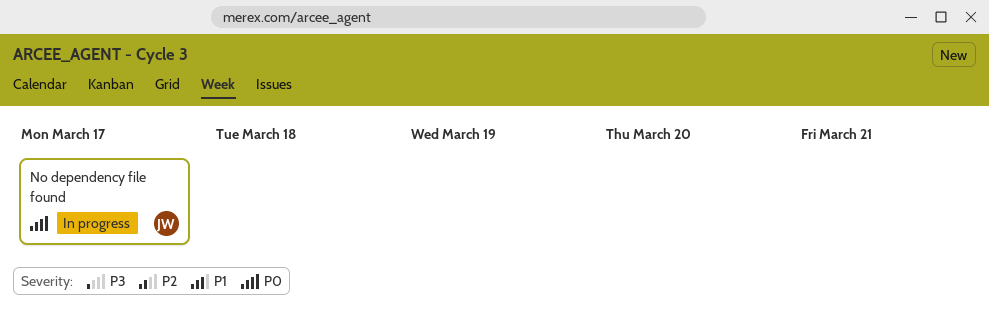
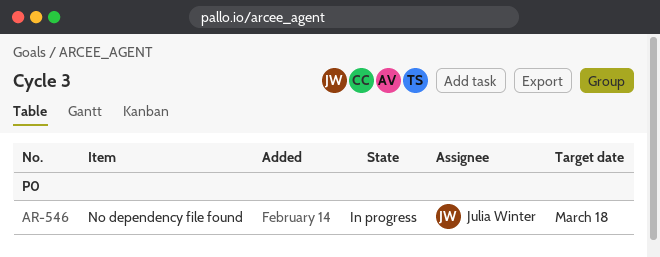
No dependency file found, due: Mar 17 -> Mar 18

